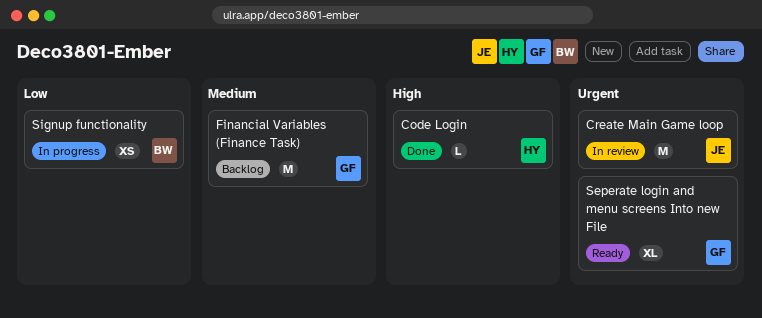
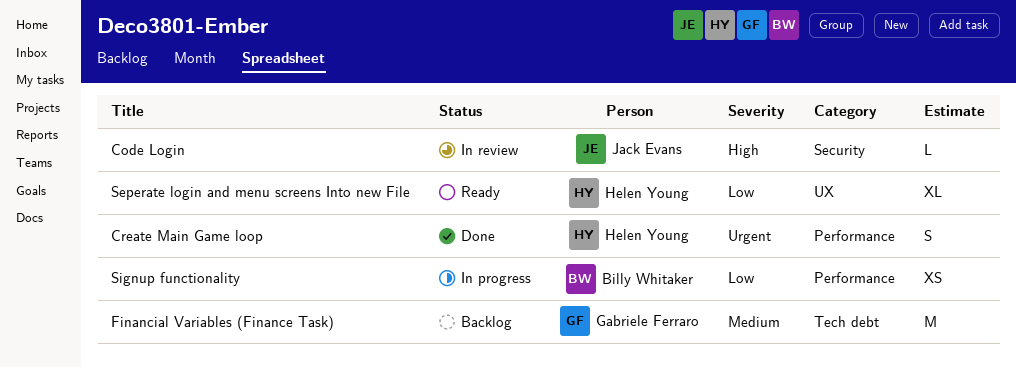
Code Login, status: Done -> In review
Code Login, owner: Helen Young -> Jack Evans
Create Main Game loop, status: In review -> Done
Create Main Game loop, owner: Jack Evans -> Helen Young
Create Main Game loop, estimate: M -> S
Seperate login and menu screens Into new File, owner: Gabriele Ferraro -> Helen Young
Seperate login and menu screens Into new File, priority: Urgent -> Low

